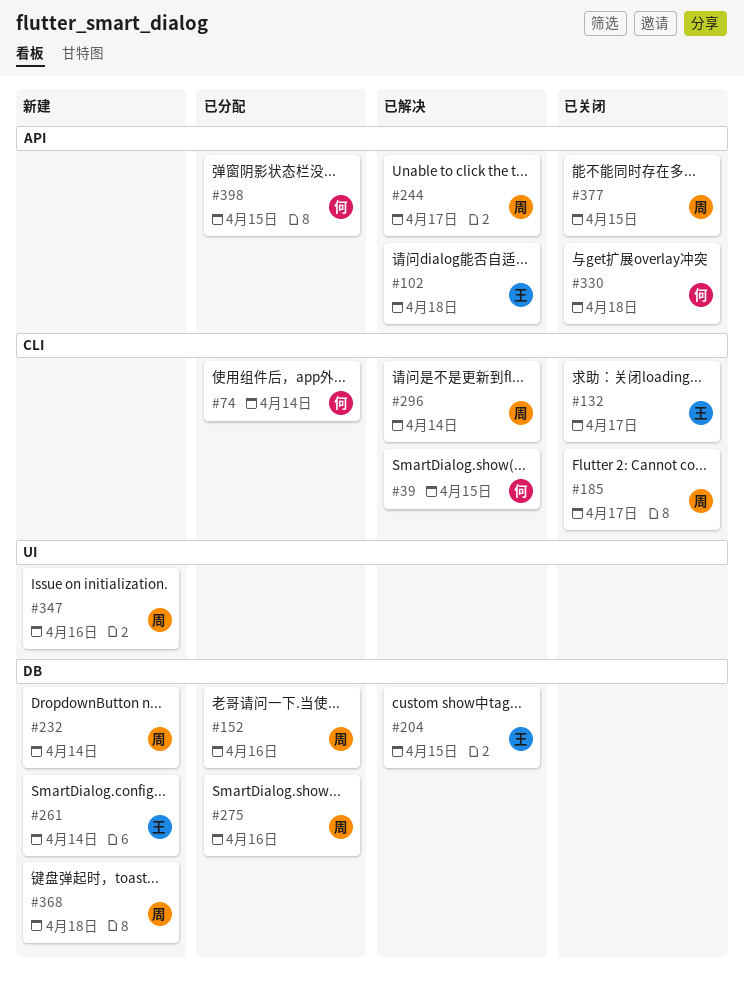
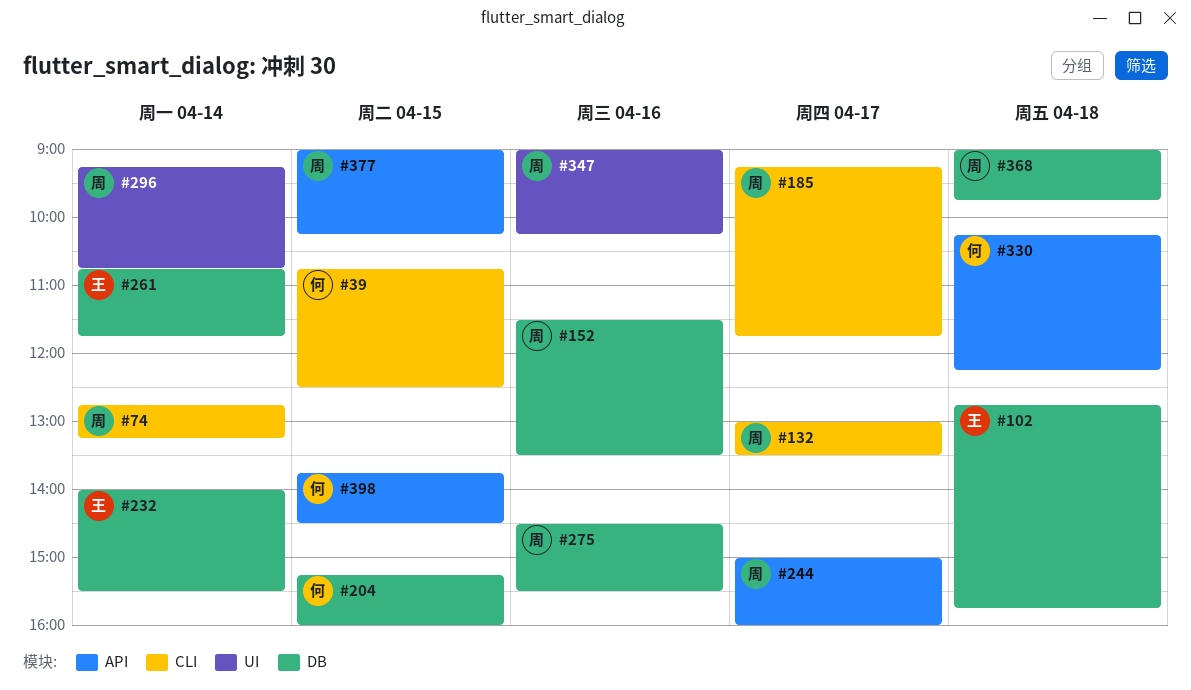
#74, owner: 何 -> 周
#102, label: API -> DB
#132, owner: 王 -> 周
#204, owner: 王 -> 何
#232, owner: 周 -> 王
#296, label: CLI -> UI

